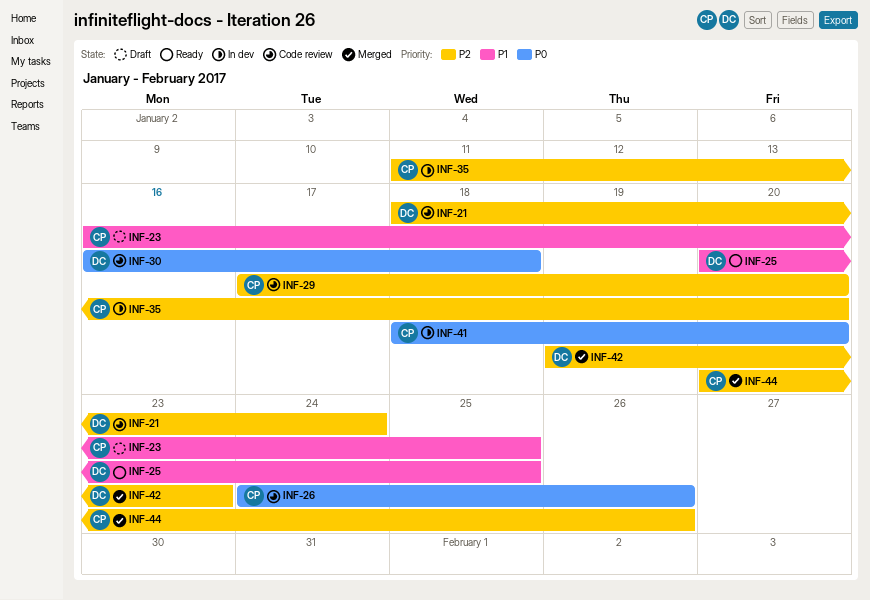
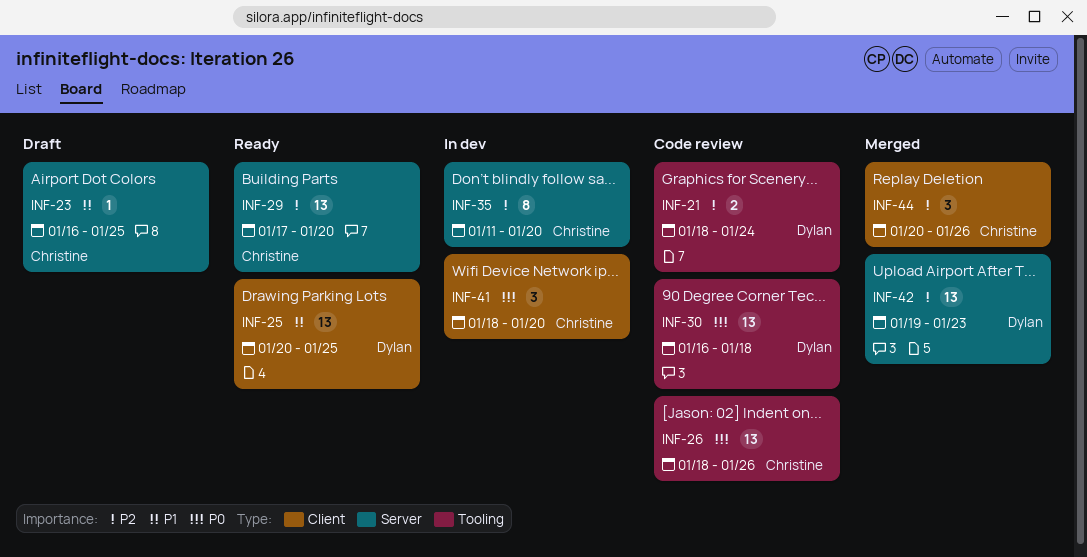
INF-26, start: Jan 24 -> Jan 18
INF-29, status: Code review -> Ready

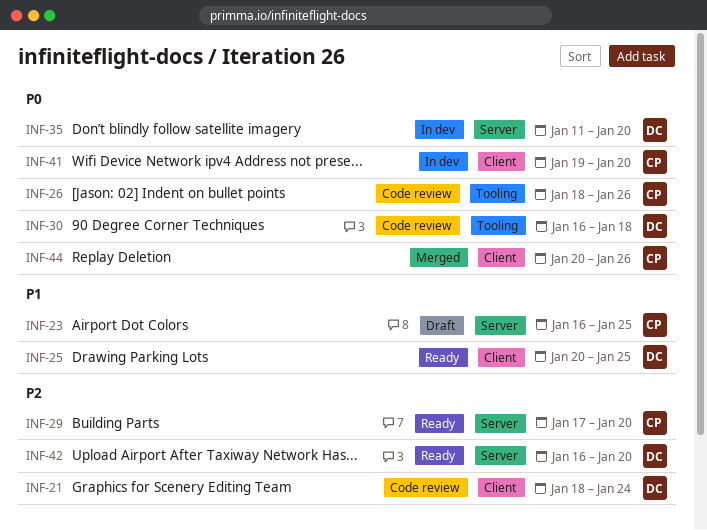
INF-21, label: Tooling -> Client
INF-35, owner: Christine -> Dylan
INF-35, priority: P2 -> P0
INF-41, start: Jan 18 -> Jan 19
INF-42, status: Merged -> Ready
INF-42, start: Jan 19 -> Jan 16
INF-42, due: Jan 23 -> Jan 20
INF-44, priority: P2 -> P0

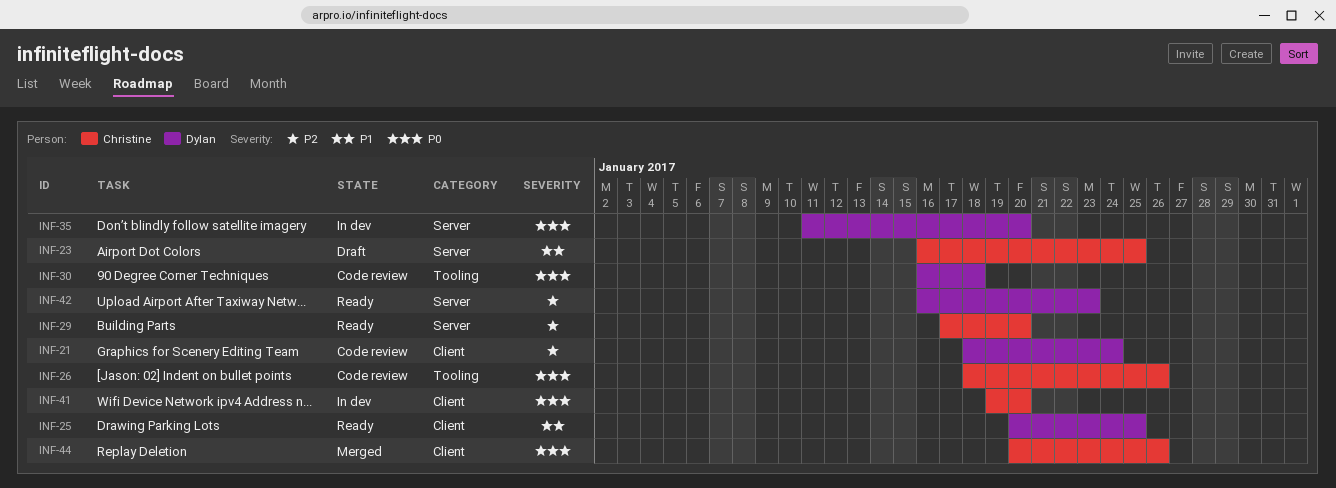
INF-42, due: Jan 20 -> Jan 23

